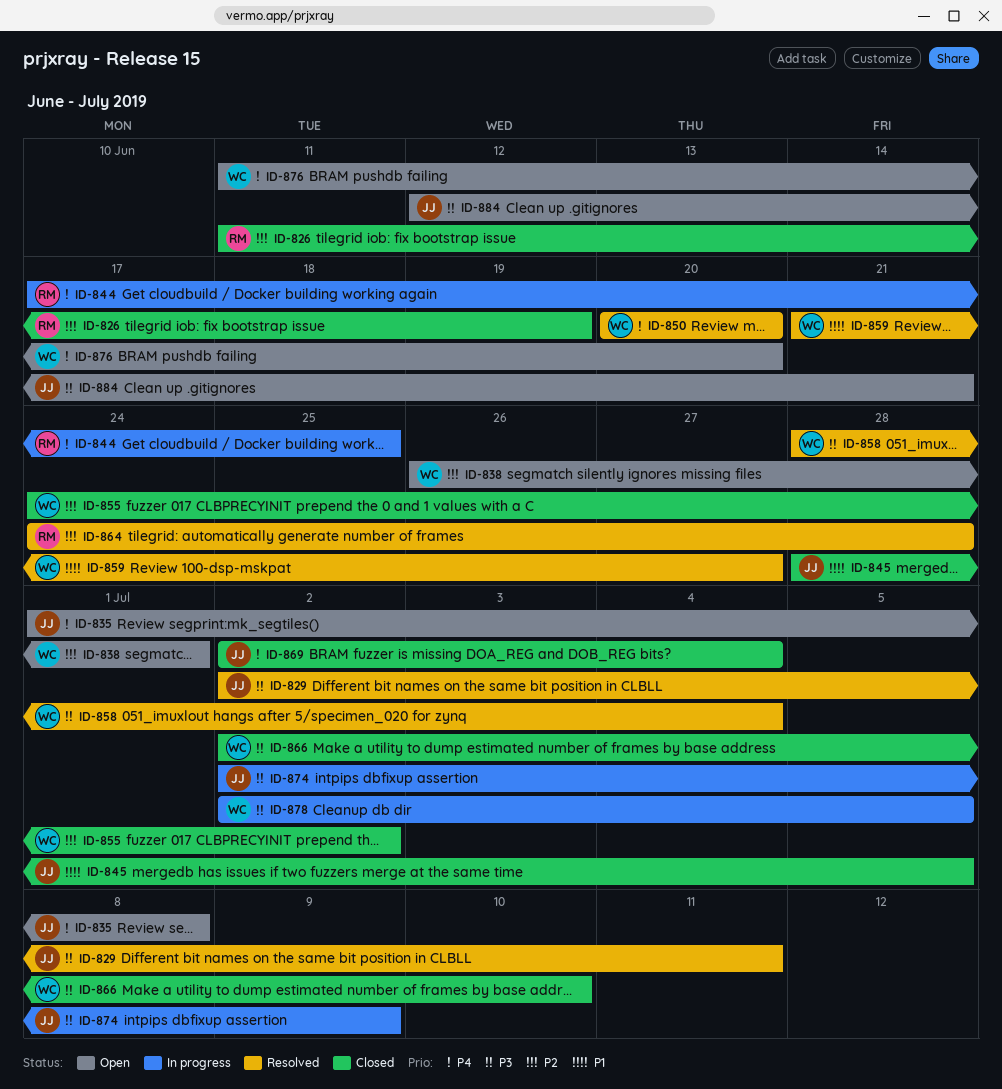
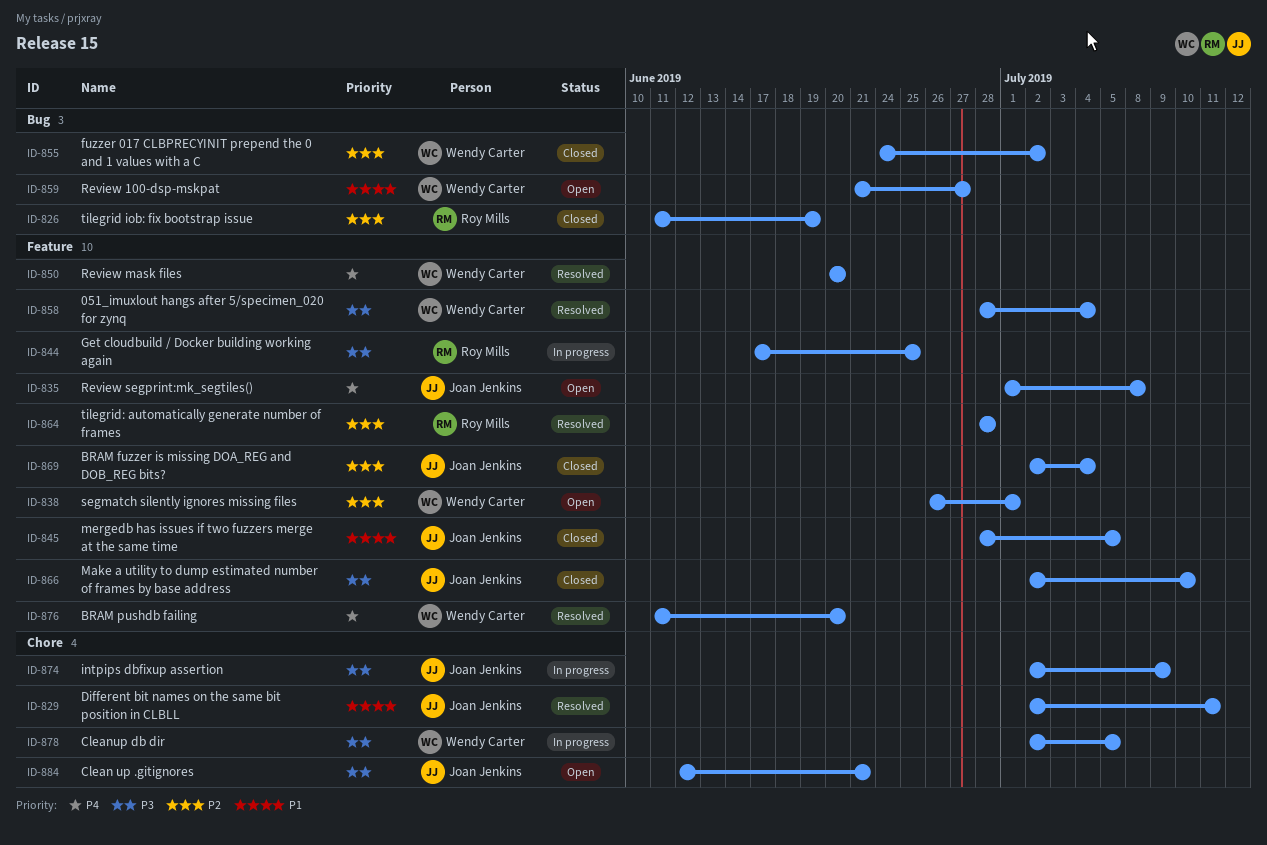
ID-829, priority: P3 -> P1
ID-844, priority: P4 -> P3
ID-859, status: Resolved -> Open
ID-864, start: Jun 24 -> Jun 28
ID-866, owner: Wendy Carter -> Joan Jenkins
ID-869, priority: P4 -> P2
ID-876, status: Open -> Resolved

